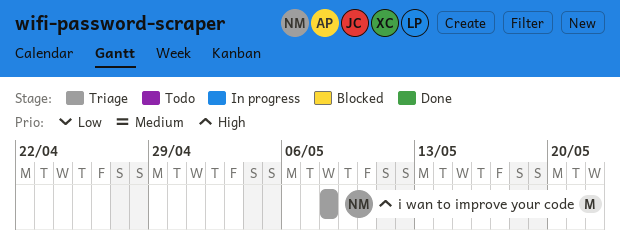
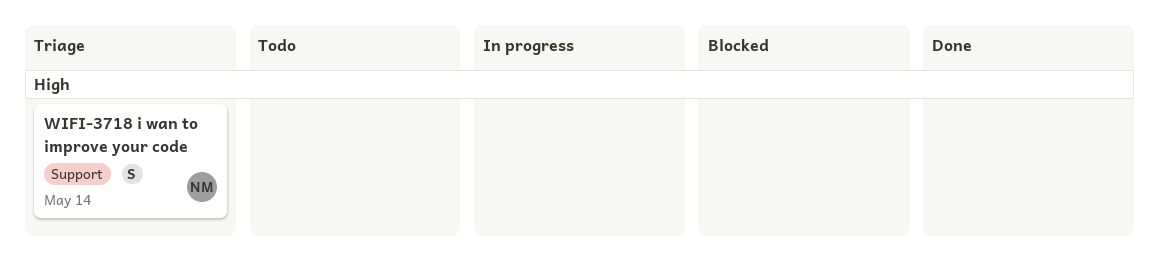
i wan to improve your code, estimate: M -> S
i wan to improve your code, due: May 8 -> May 14

